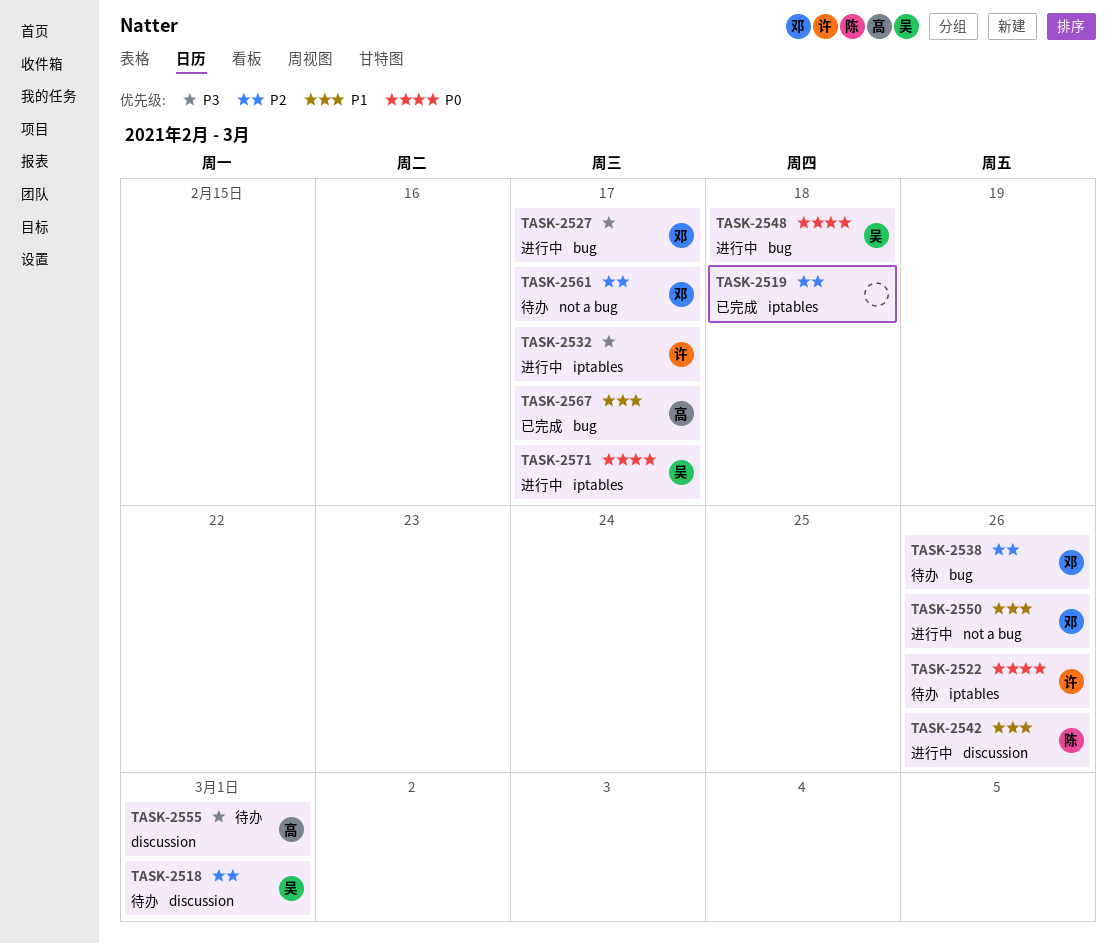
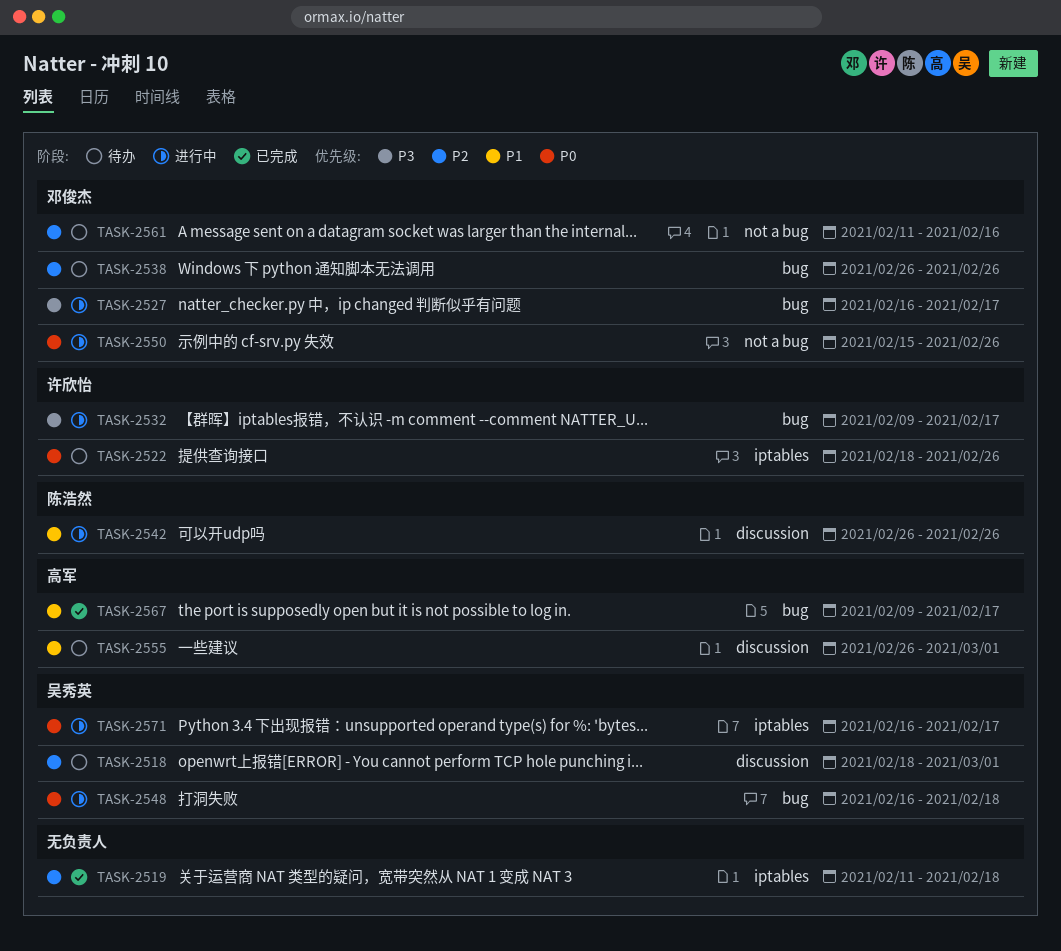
TASK-2532, label: iptables -> bug
TASK-2550, priority: P1 -> P0
TASK-2555, priority: P3 -> P1
TASK-2561, due: Feb 17 -> Feb 16

